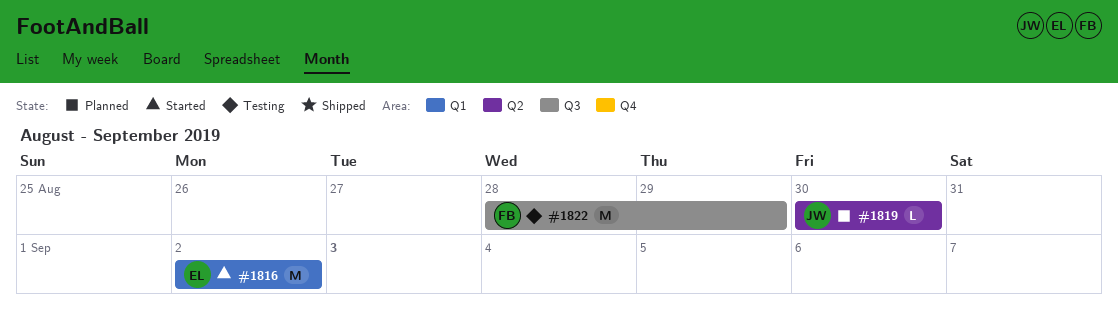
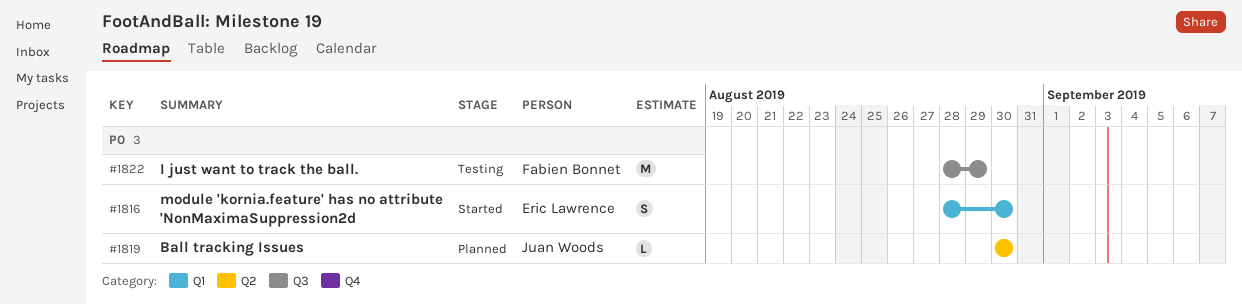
#1816, estimate: M -> S
#1816, start: Sep 2 -> Aug 28
#1816, due: Sep 2 -> Aug 30

